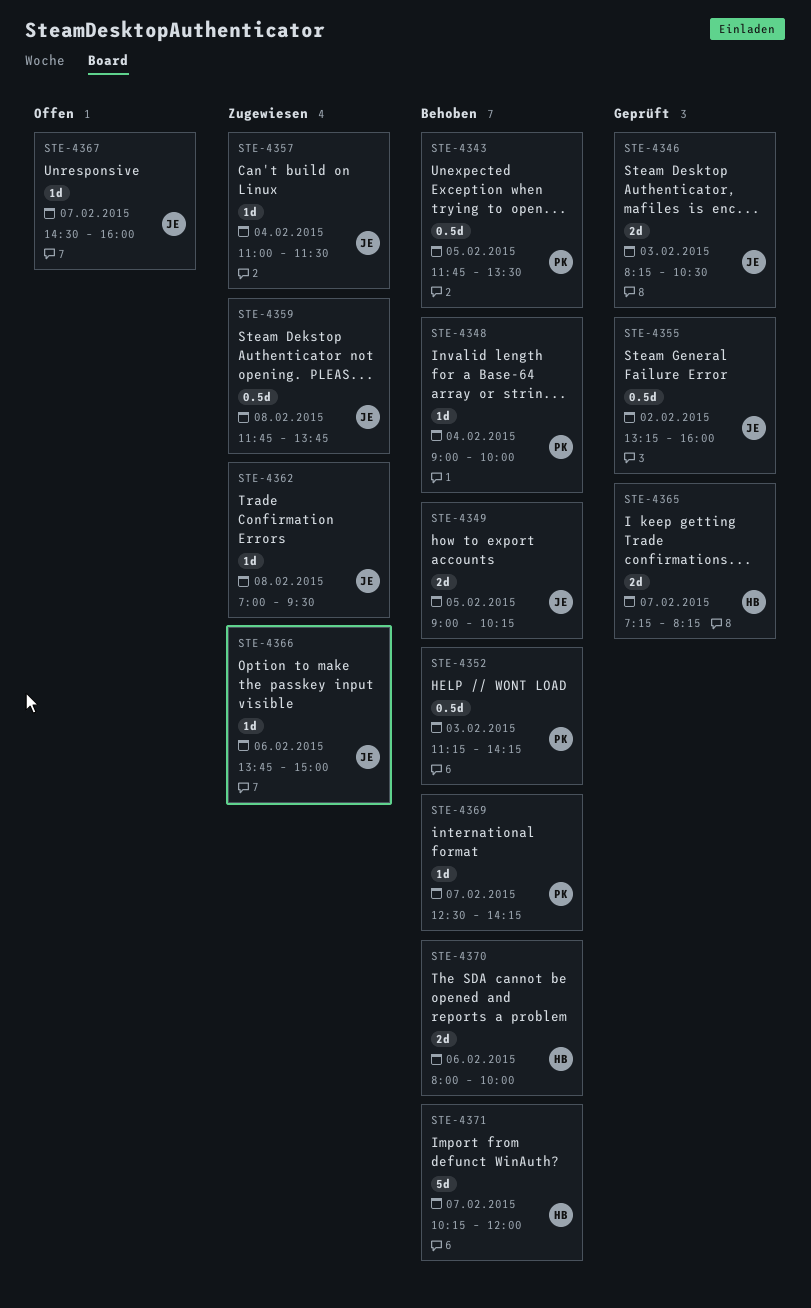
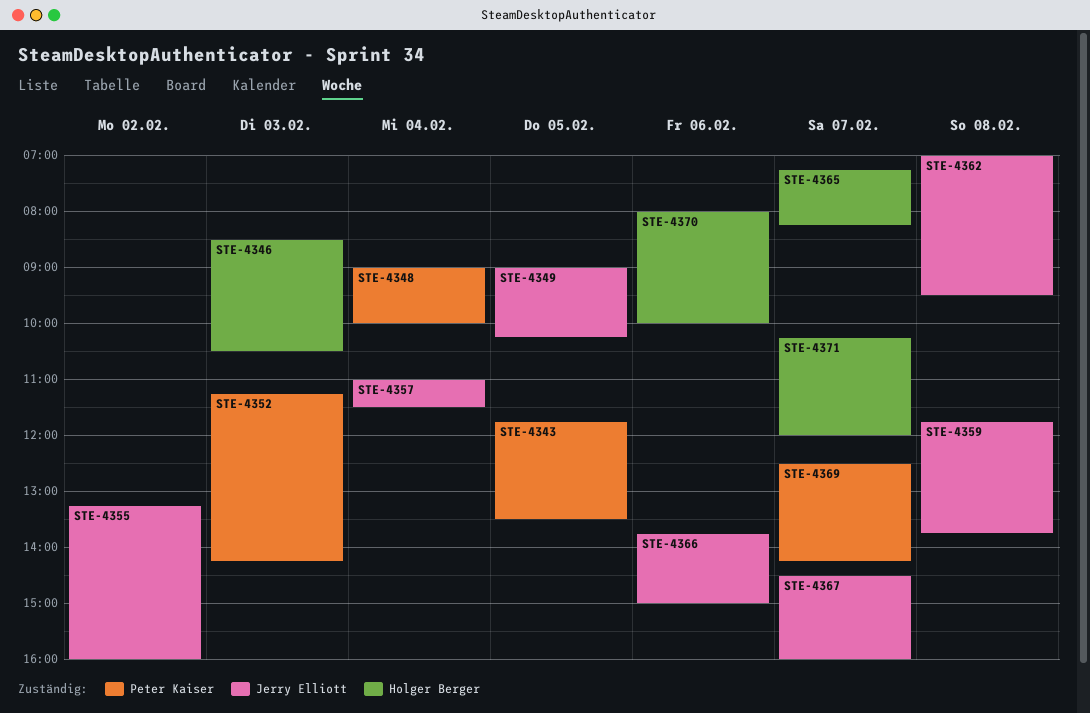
STE-4346, owner: Jerry Elliott -> Holger Berger
STE-4346, begins: 08:15 -> 08:30

